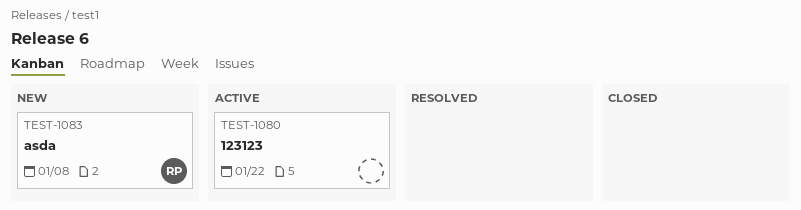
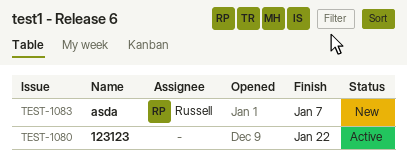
TEST-1083, due: Jan 8 -> Jan 7

